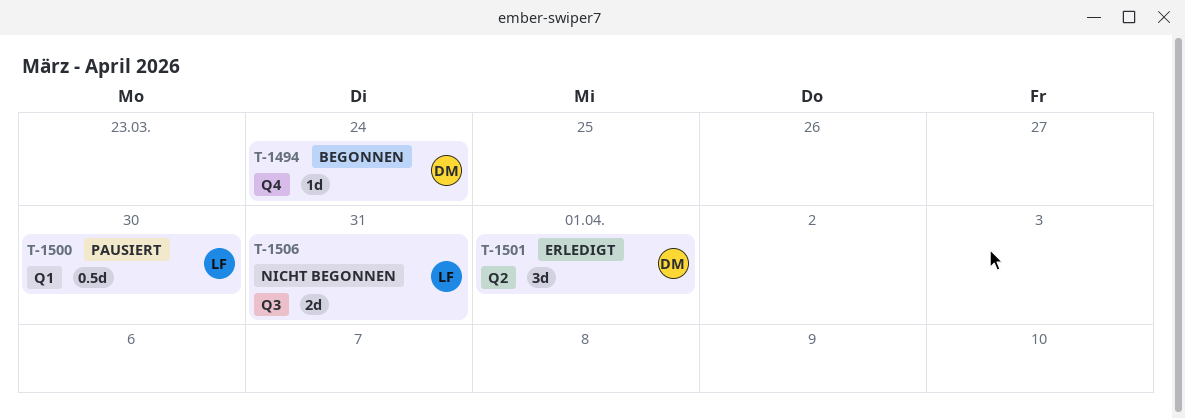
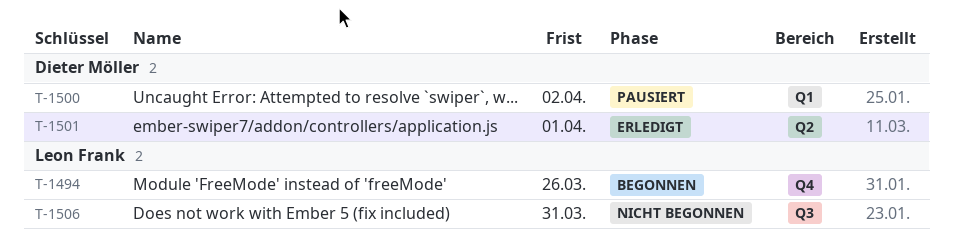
T-1494, owner: Dieter Möller -> Leon Frank
T-1494, due: Mar 24 -> Mar 26
T-1500, owner: Leon Frank -> Dieter Möller
T-1500, due: Mar 30 -> Apr 2

